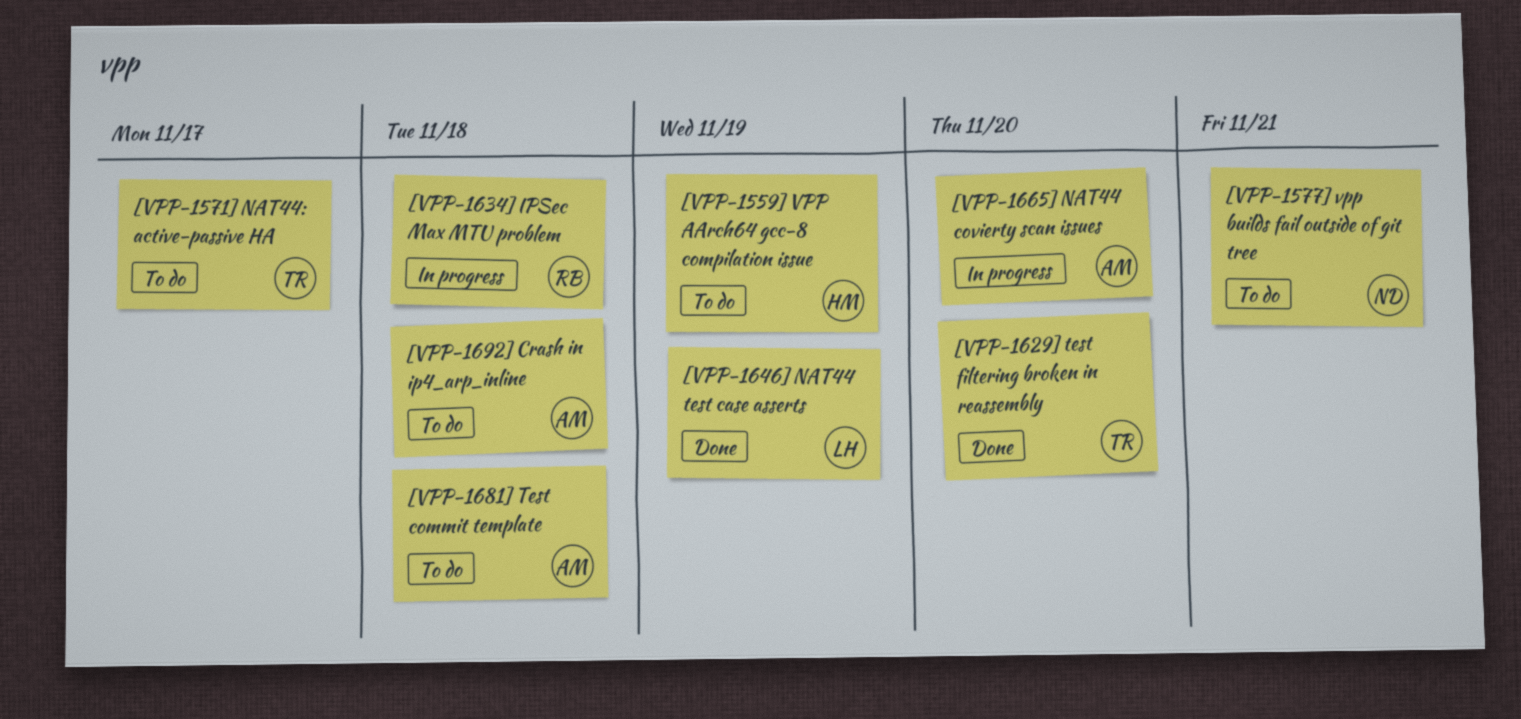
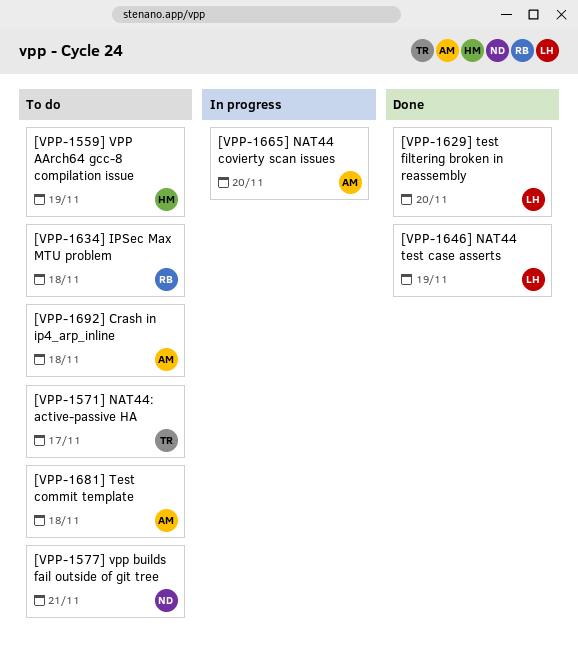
[VPP-1629] test filtering broken in reassembly, owner: TR -> LH
[VPP-1634] IPSec Max MTU problem, status: In progress -> To do

